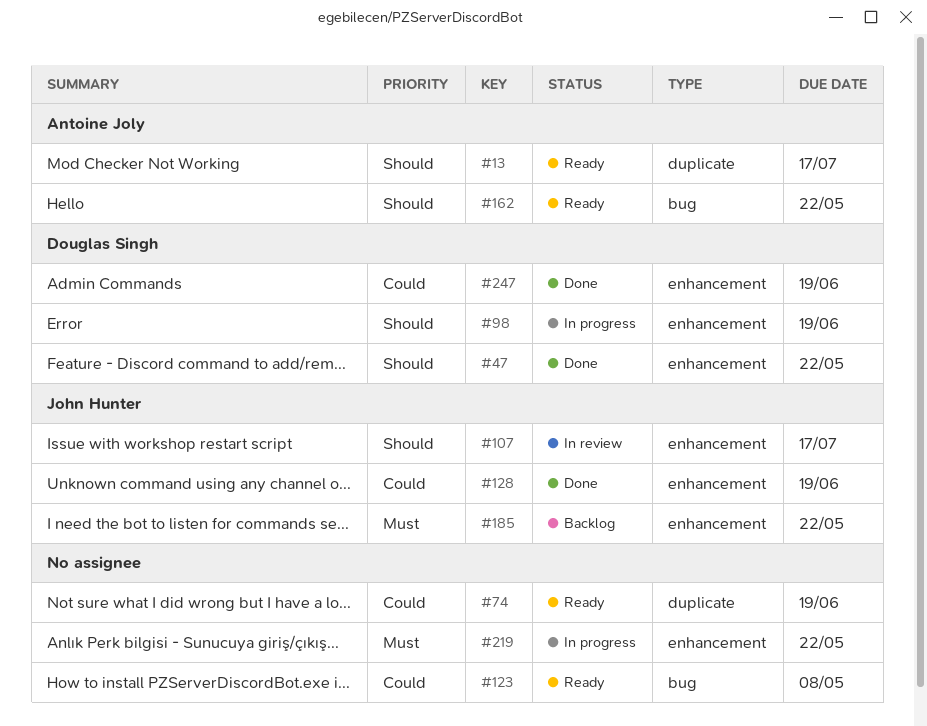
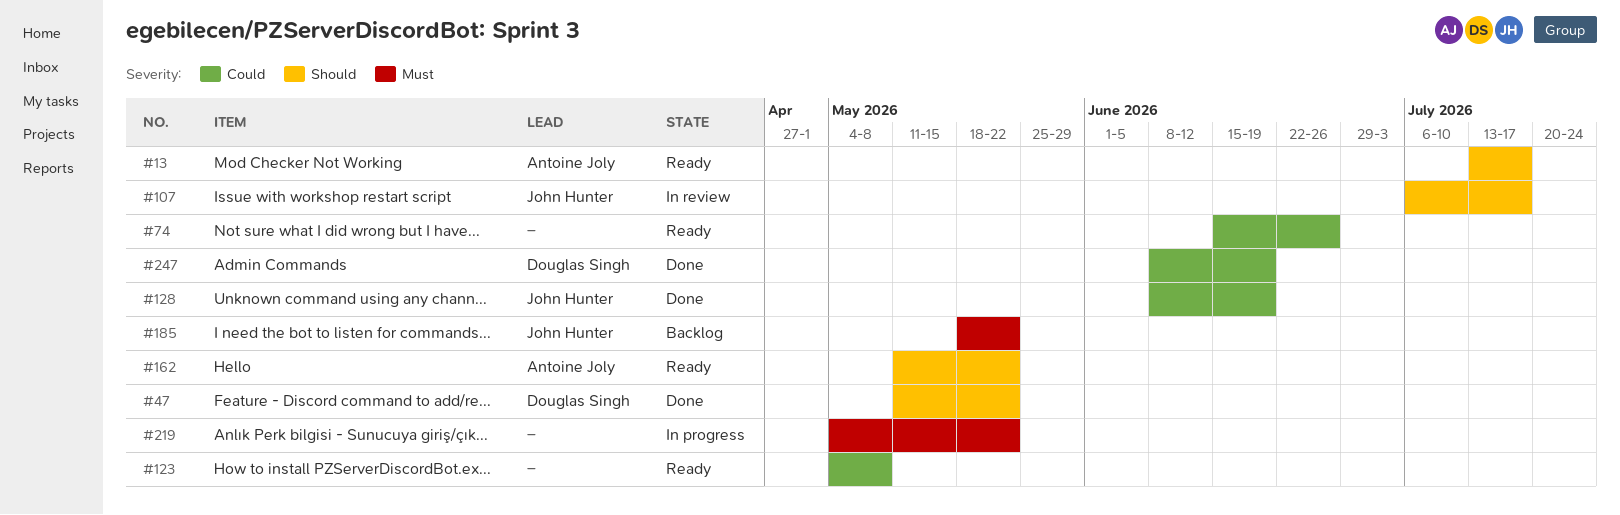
#74, due: Jun 19 -> Jun 26
#98: present -> none

